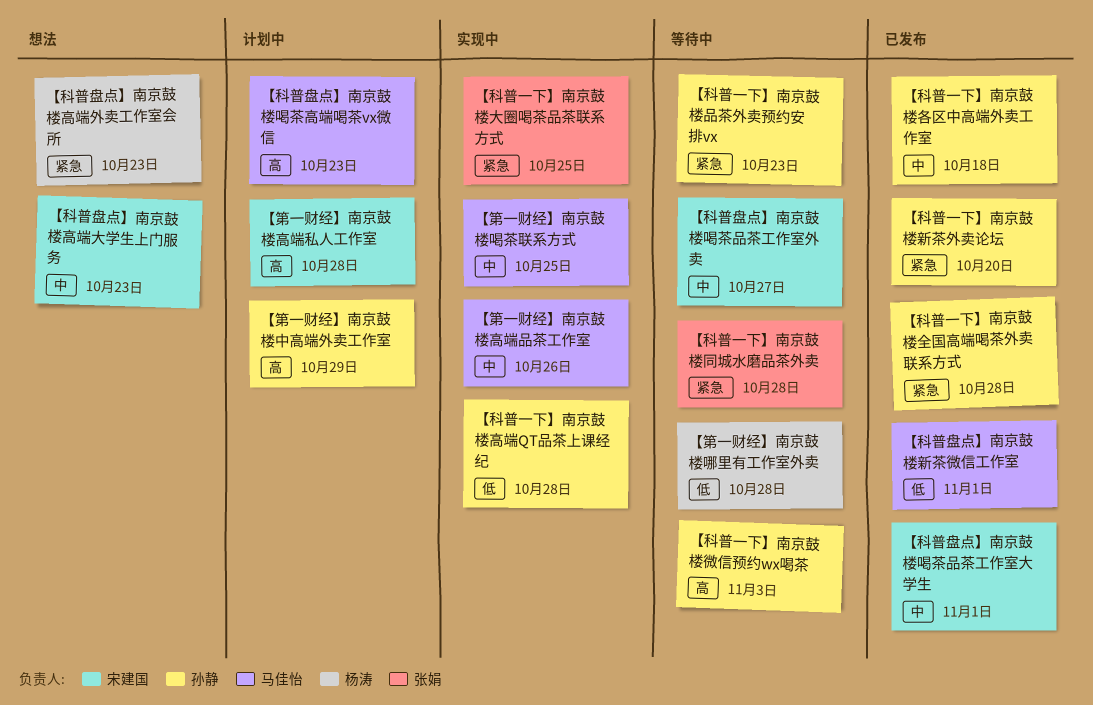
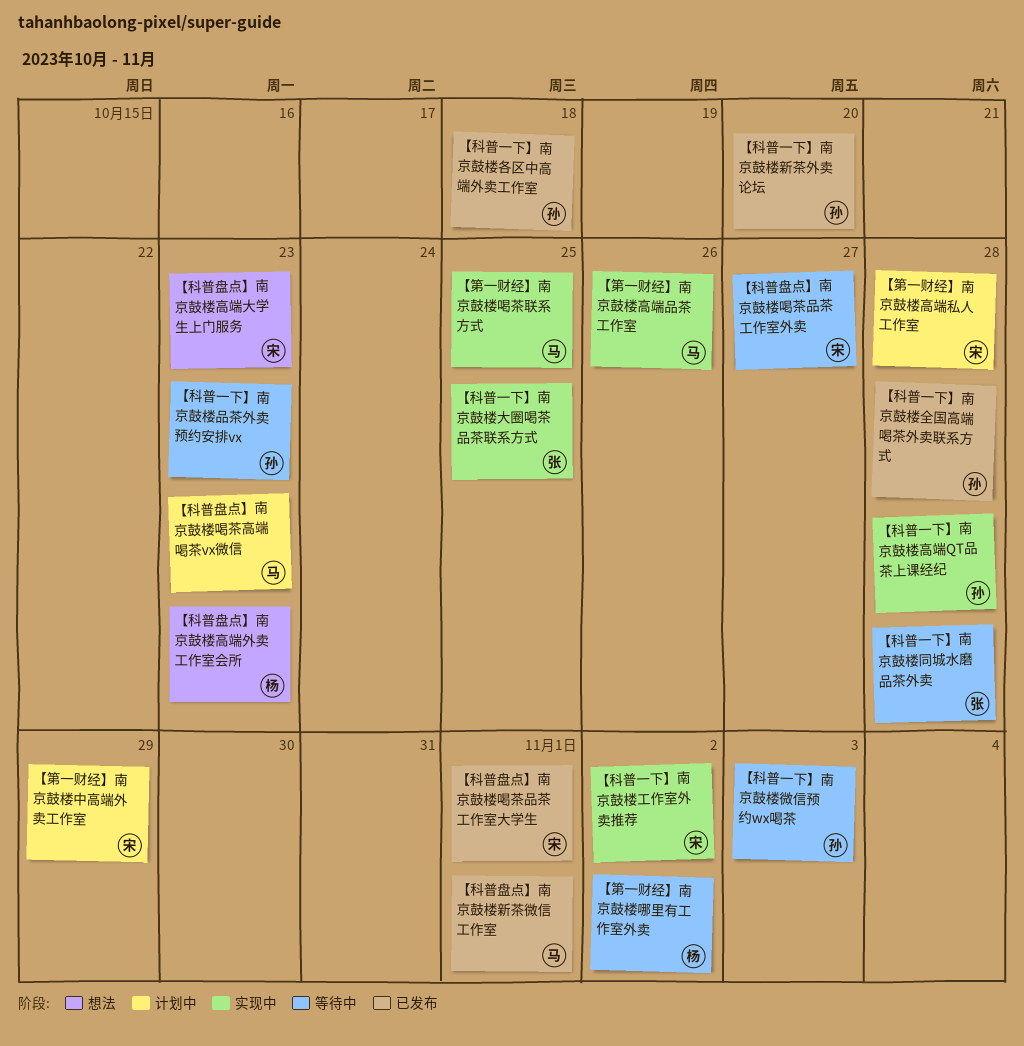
【科普一下】南京鼓楼工作室外卖推荐: none -> present
【第一财经】南京鼓楼中高端外卖工作室, owner: 孙静 -> 宋建国
【第一财经】南京鼓楼哪里有工作室外卖, due: Oct 28 -> Nov 2

